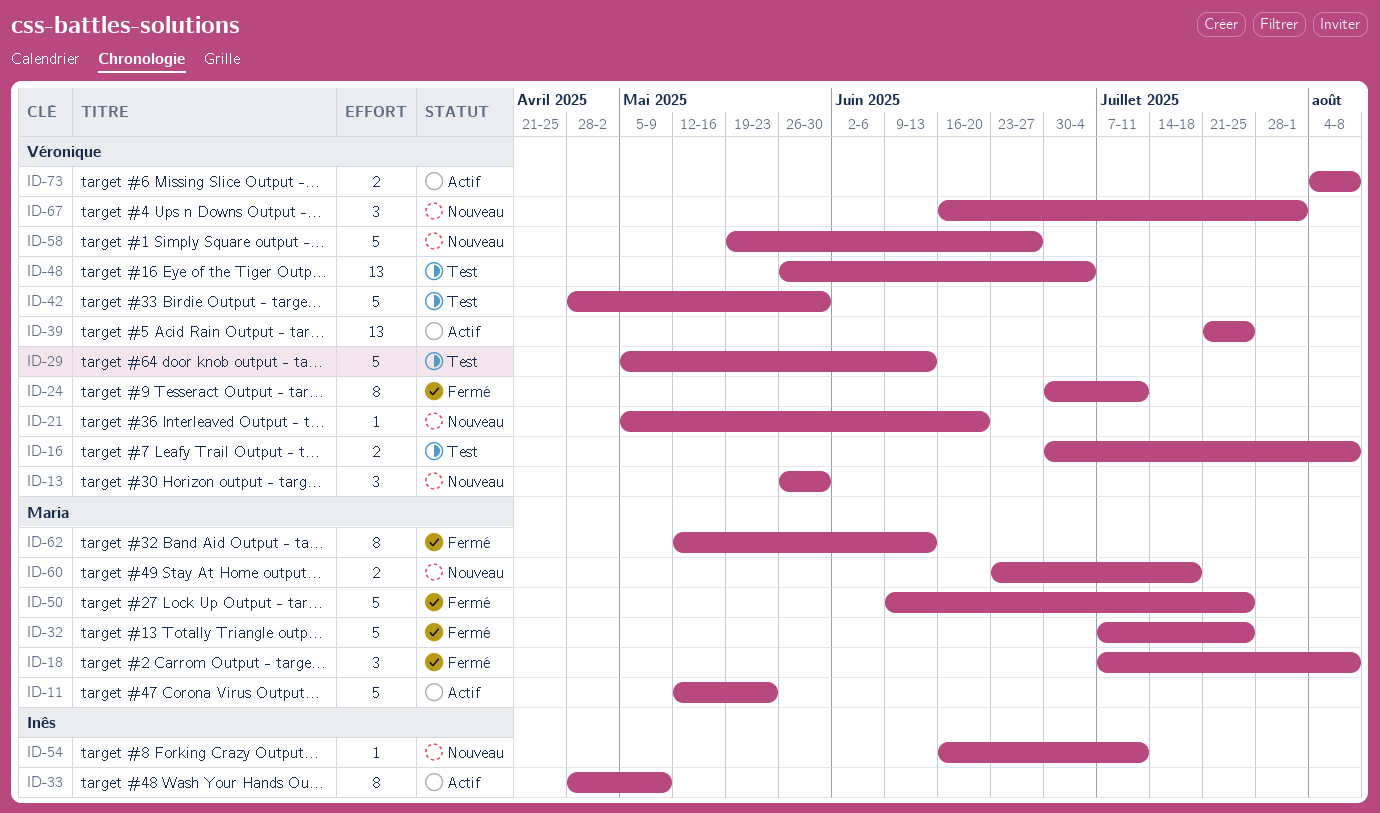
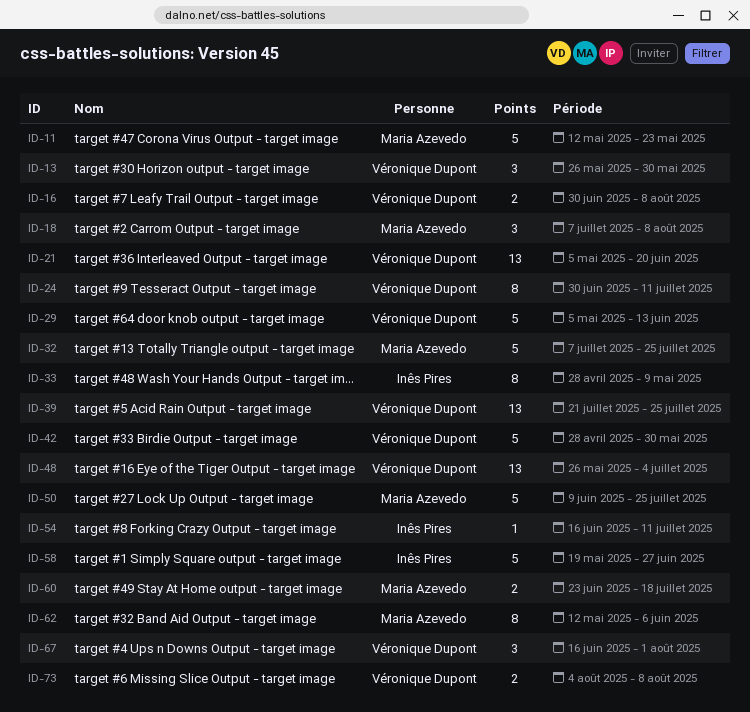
ID-21, estimate: 1 -> 13
ID-58, owner: Véronique Dupont -> Inês Pires
ID-62, due: Jun 13 -> Jun 6

